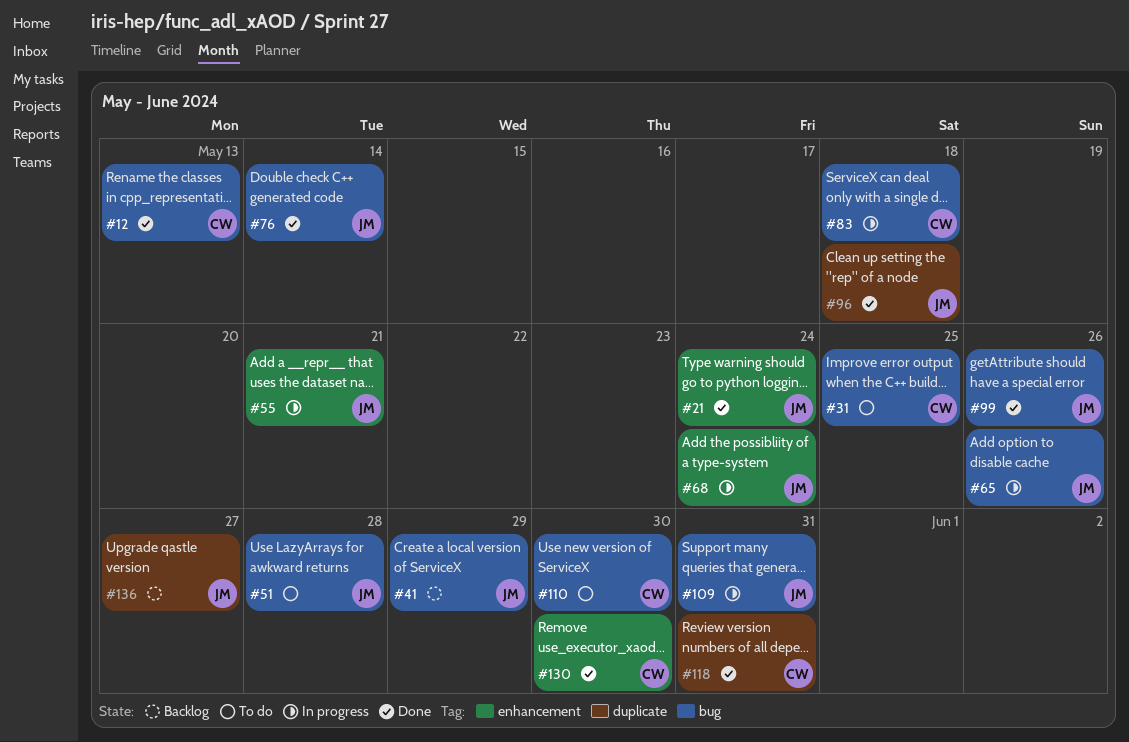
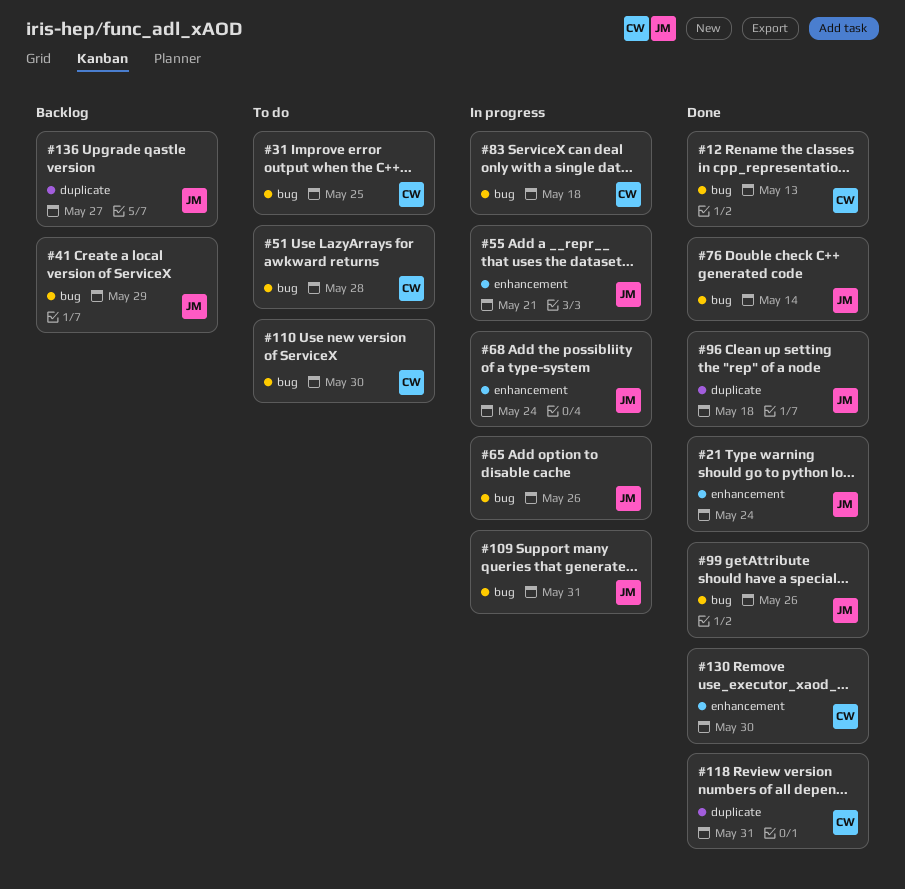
#51, owner: JM -> CW

